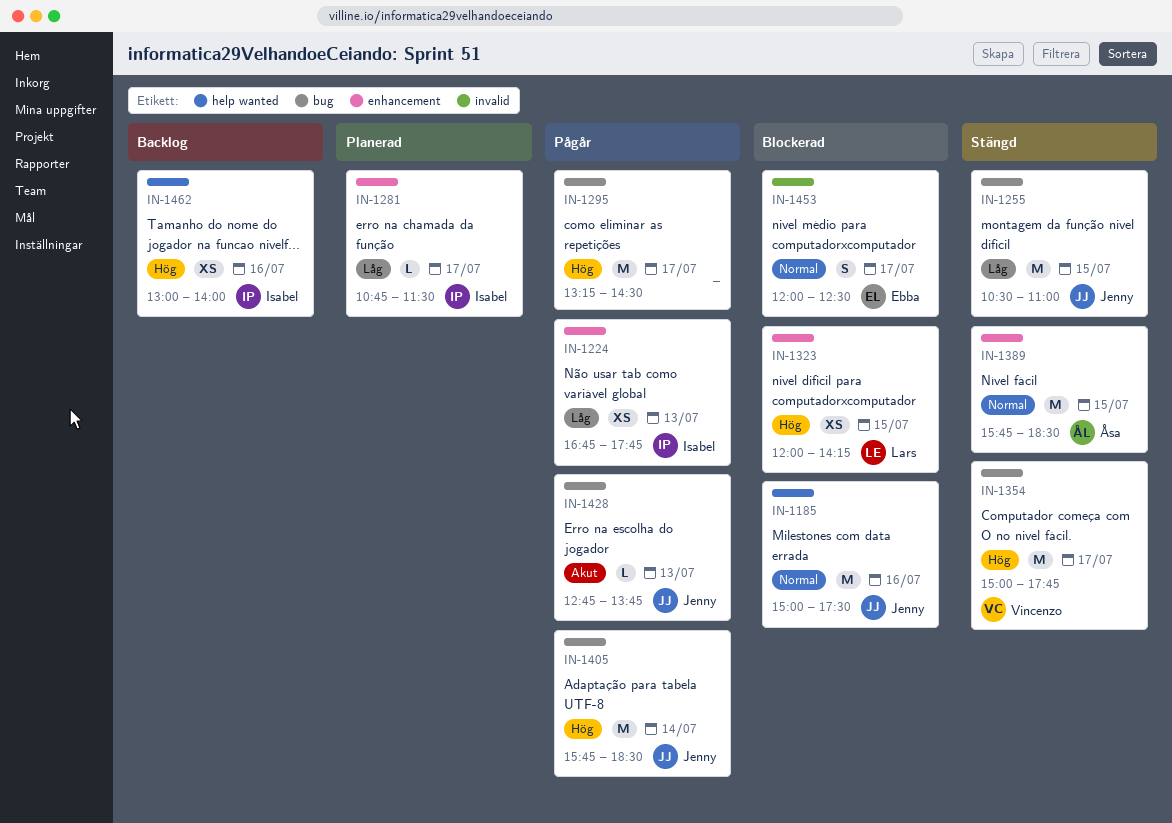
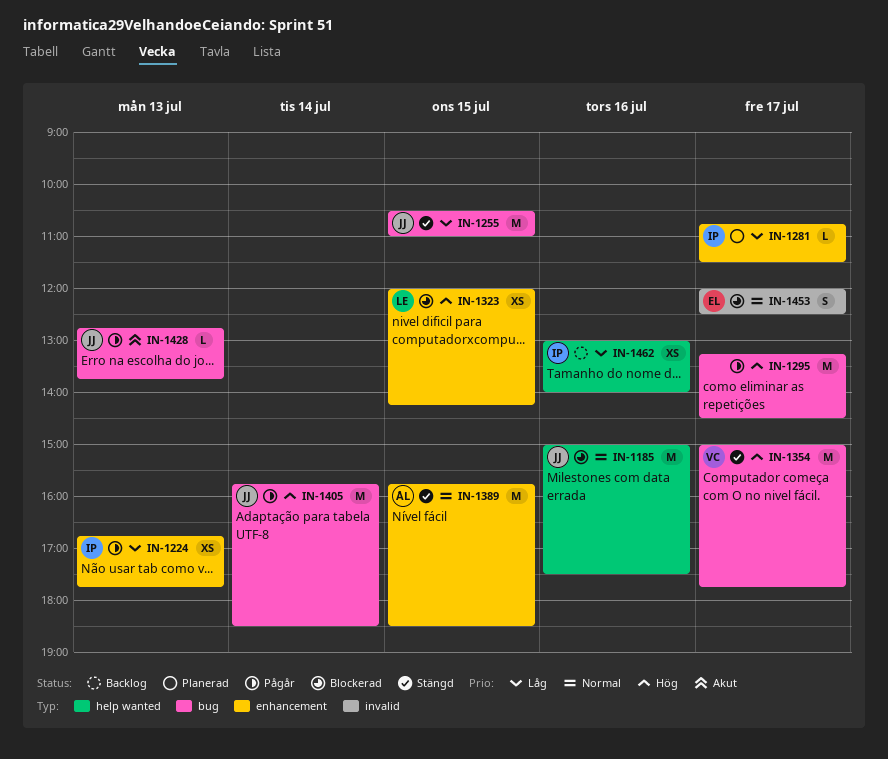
IN-1462, priority: Hög -> Låg

